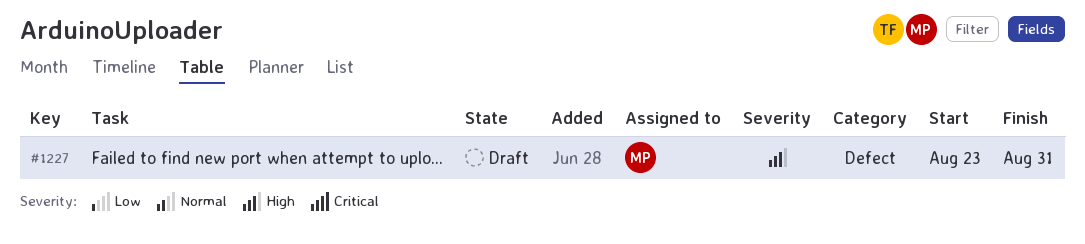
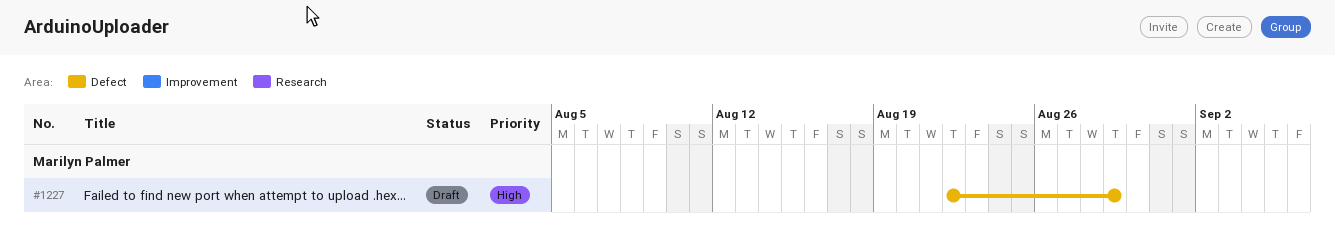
#1227, start: Aug 23 -> Aug 22
#1227, due: Aug 31 -> Aug 29

